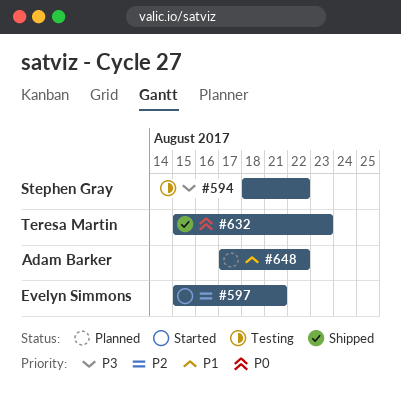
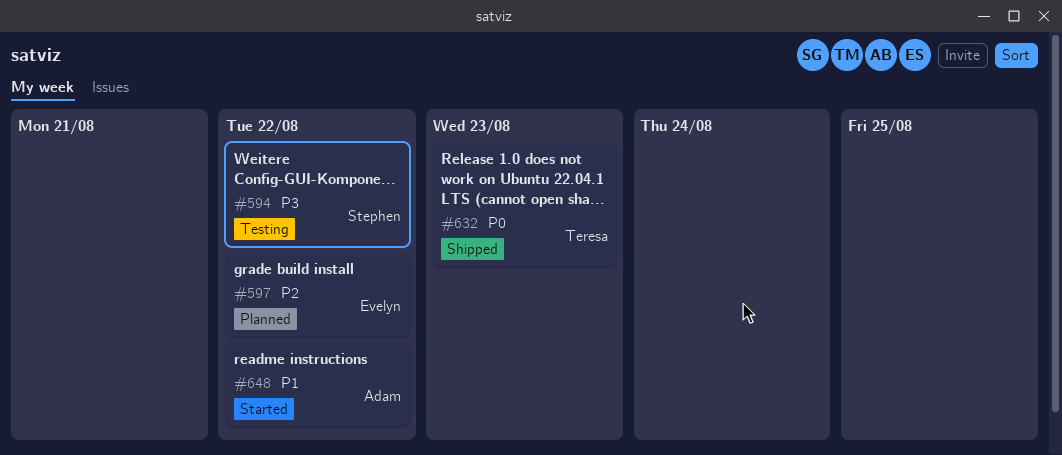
#597, status: Started -> Planned
#597, due: Aug 21 -> Aug 22
#648, status: Planned -> Started

